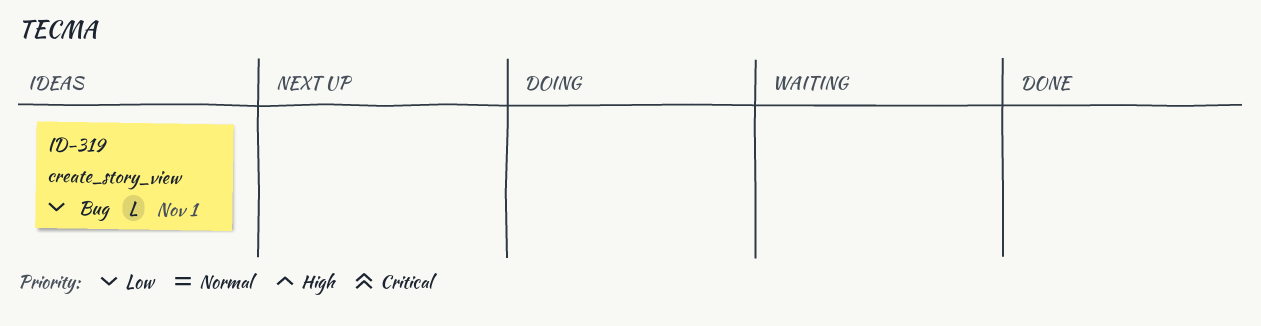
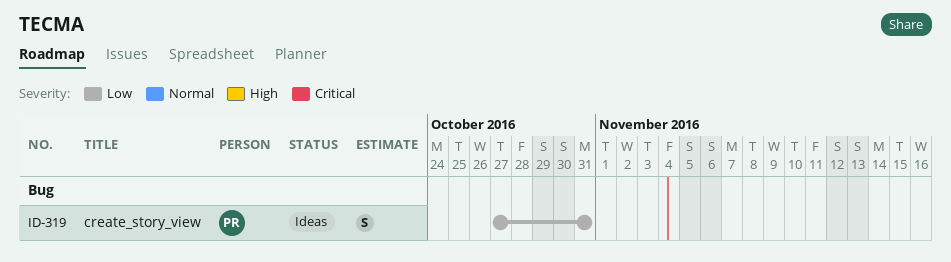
ID-319, estimate: L -> S
ID-319, due: Nov 1 -> Oct 31

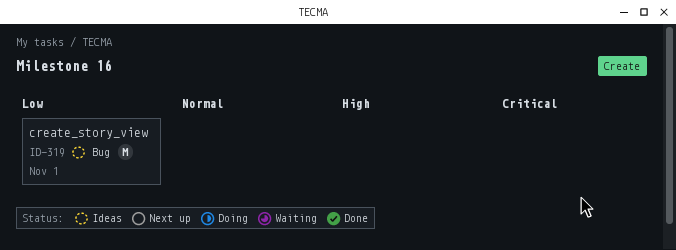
ID-319, estimate: S -> M
ID-319, due: Oct 31 -> Nov 1

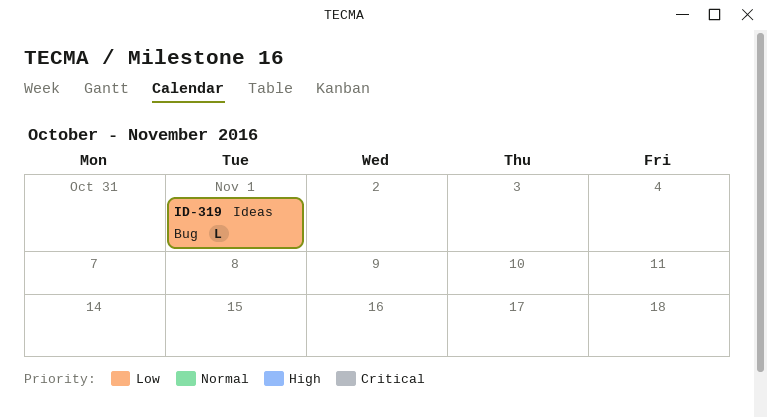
ID-319, estimate: M -> L

